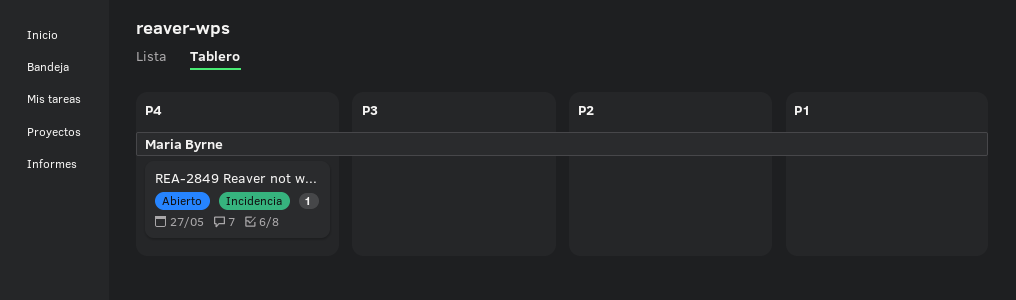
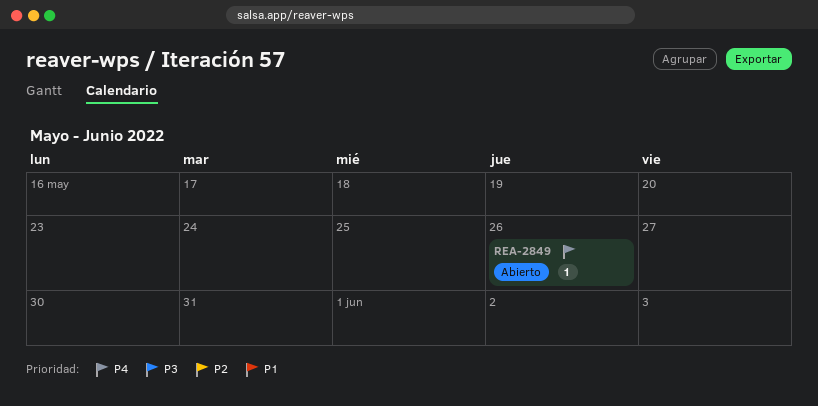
REA-2849, due: May 27 -> May 26

